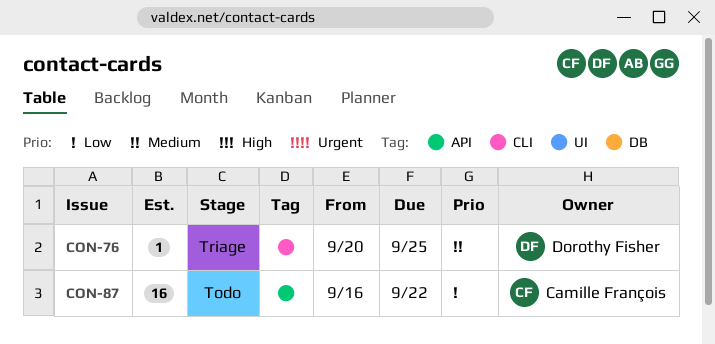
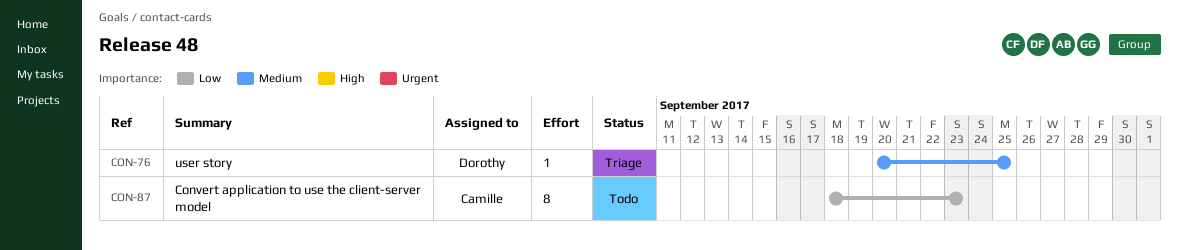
CON-87, estimate: 16 -> 8
CON-87, start: Sep 16 -> Sep 18
CON-87, due: Sep 22 -> Sep 23

